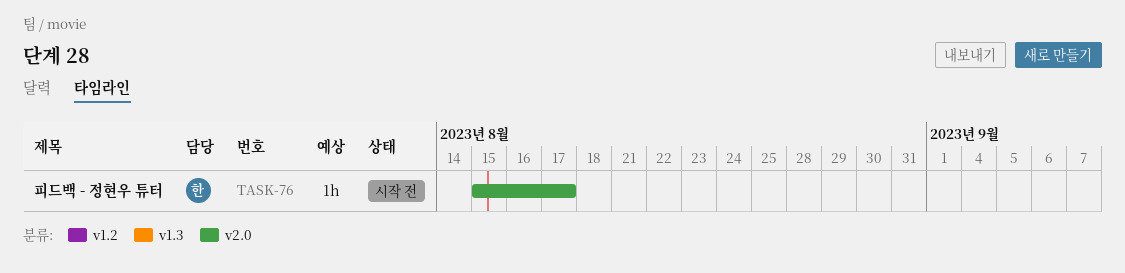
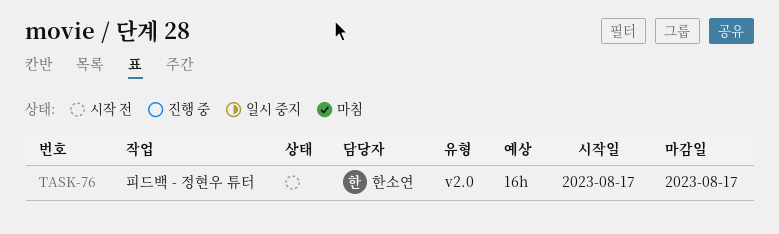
TASK-76, estimate: 1h -> 16h
TASK-76, start: Aug 15 -> Aug 17

